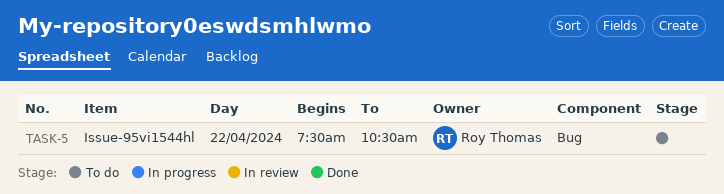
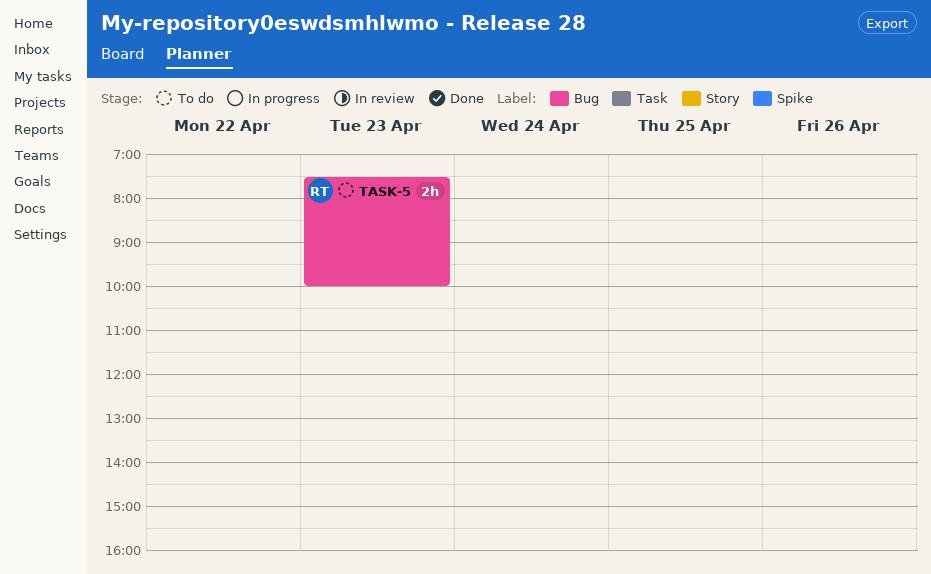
TASK-5, day: Apr 22 -> Apr 23
TASK-5, ends: 10:30 -> 10:00

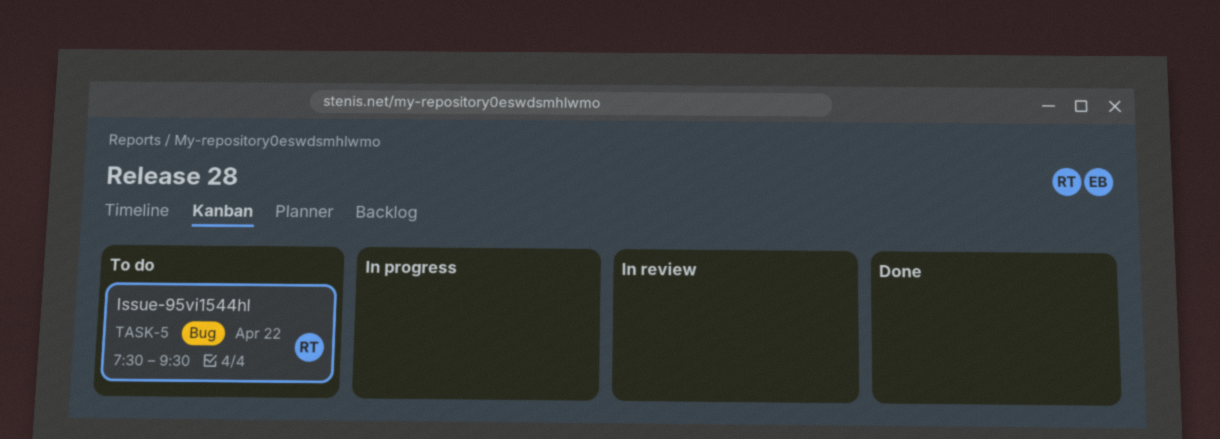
TASK-5, day: Apr 23 -> Apr 22
TASK-5, ends: 10:00 -> 09:30

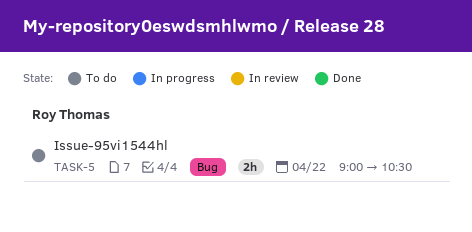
TASK-5, begins: 07:30 -> 09:00
TASK-5, ends: 09:30 -> 10:30

